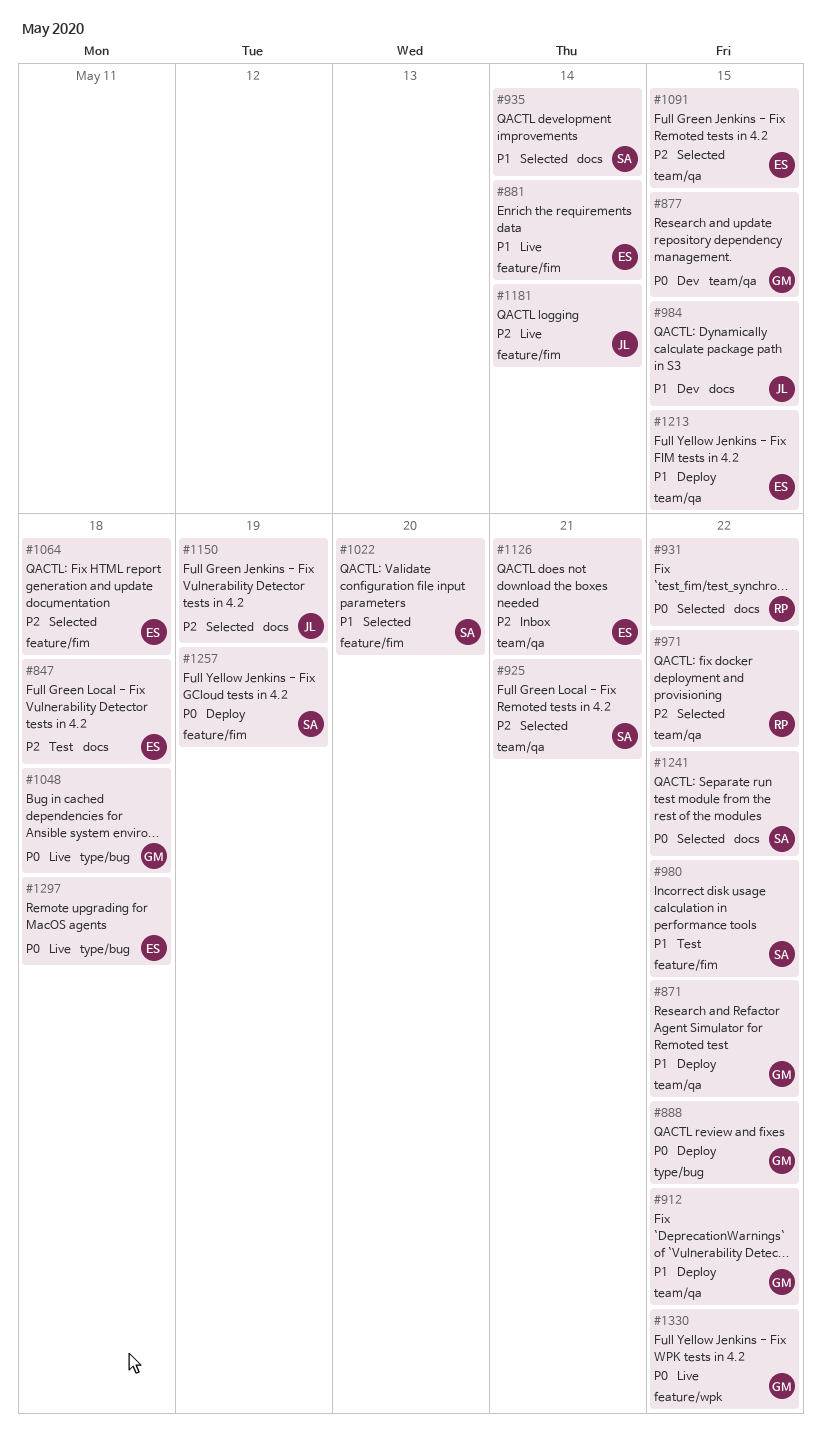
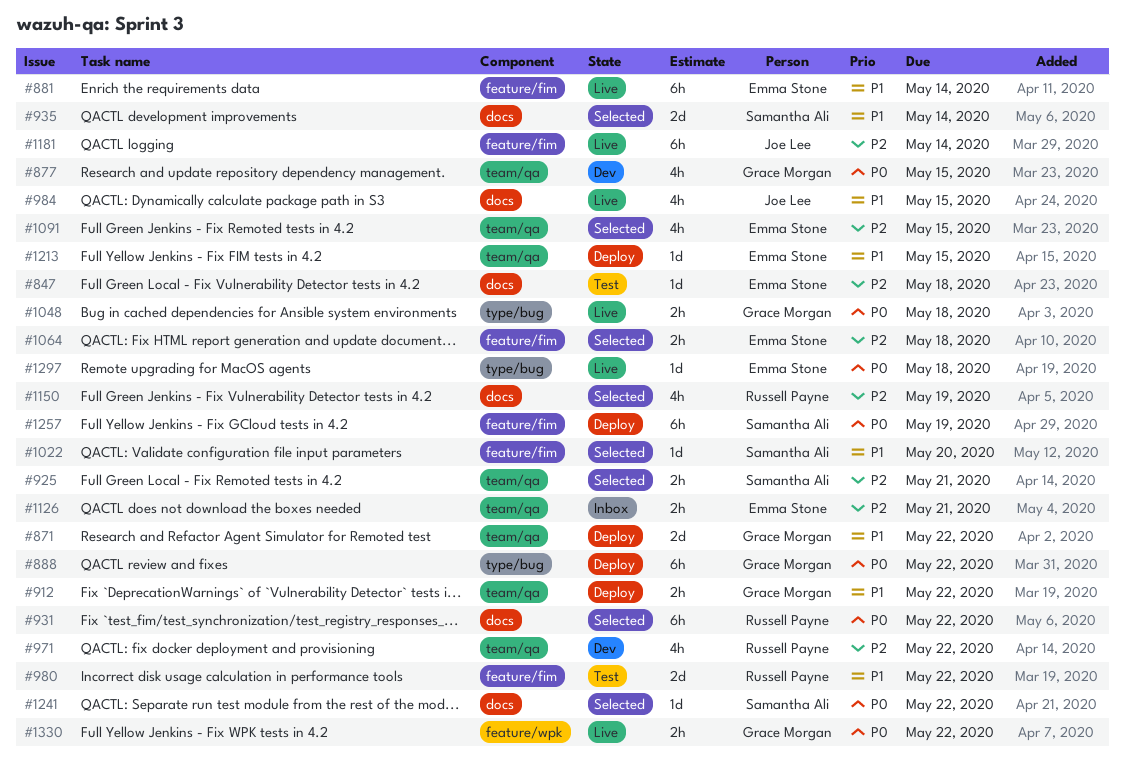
#971, status: Selected -> Dev
#980, owner: Samantha Ali -> Russell Payne
#984, status: Dev -> Live
#1150, owner: Joe Lee -> Russell Payne

